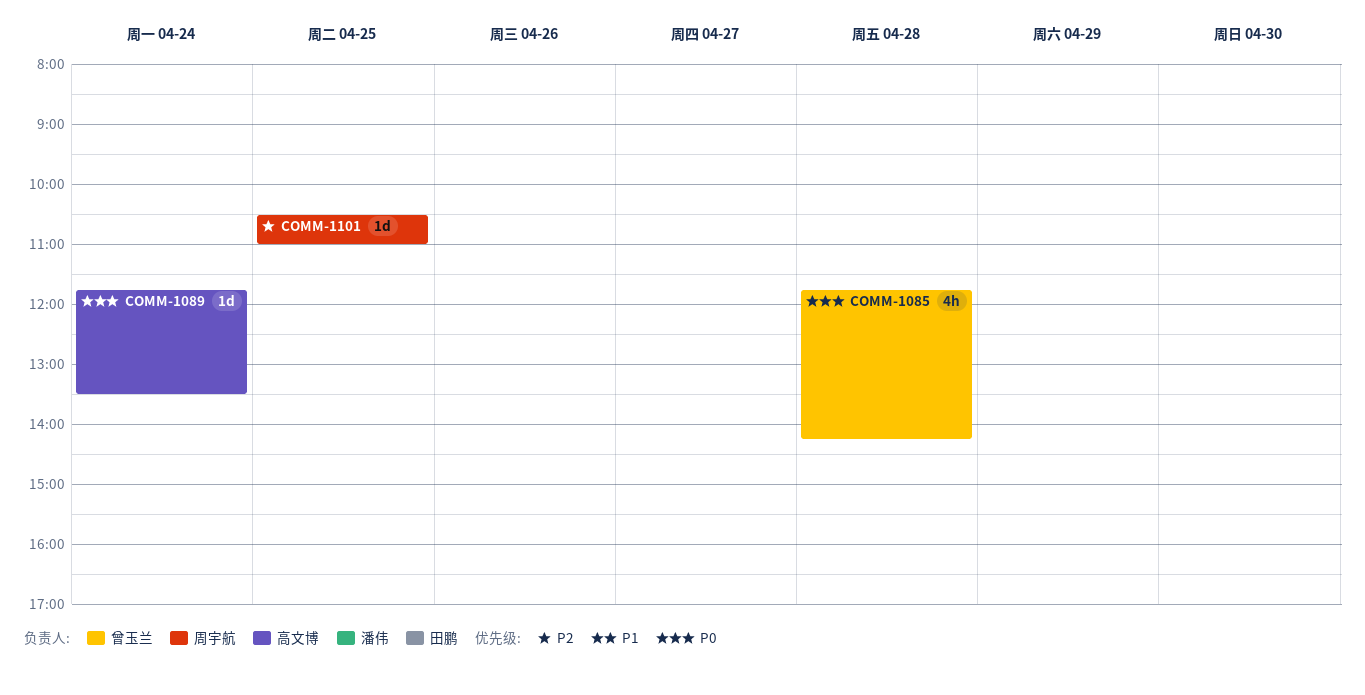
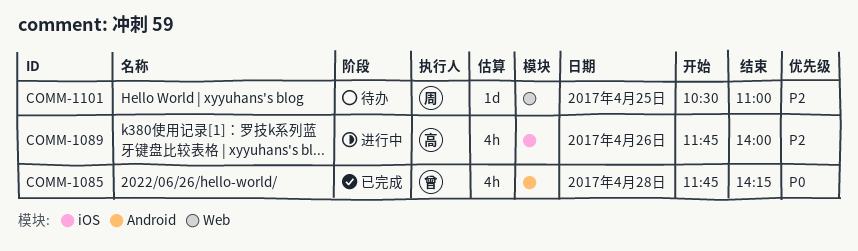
COMM-1089, priority: P0 -> P2
COMM-1089, estimate: 1d -> 4h
COMM-1089, day: Apr 24 -> Apr 26
COMM-1089, ends: 13:30 -> 14:00

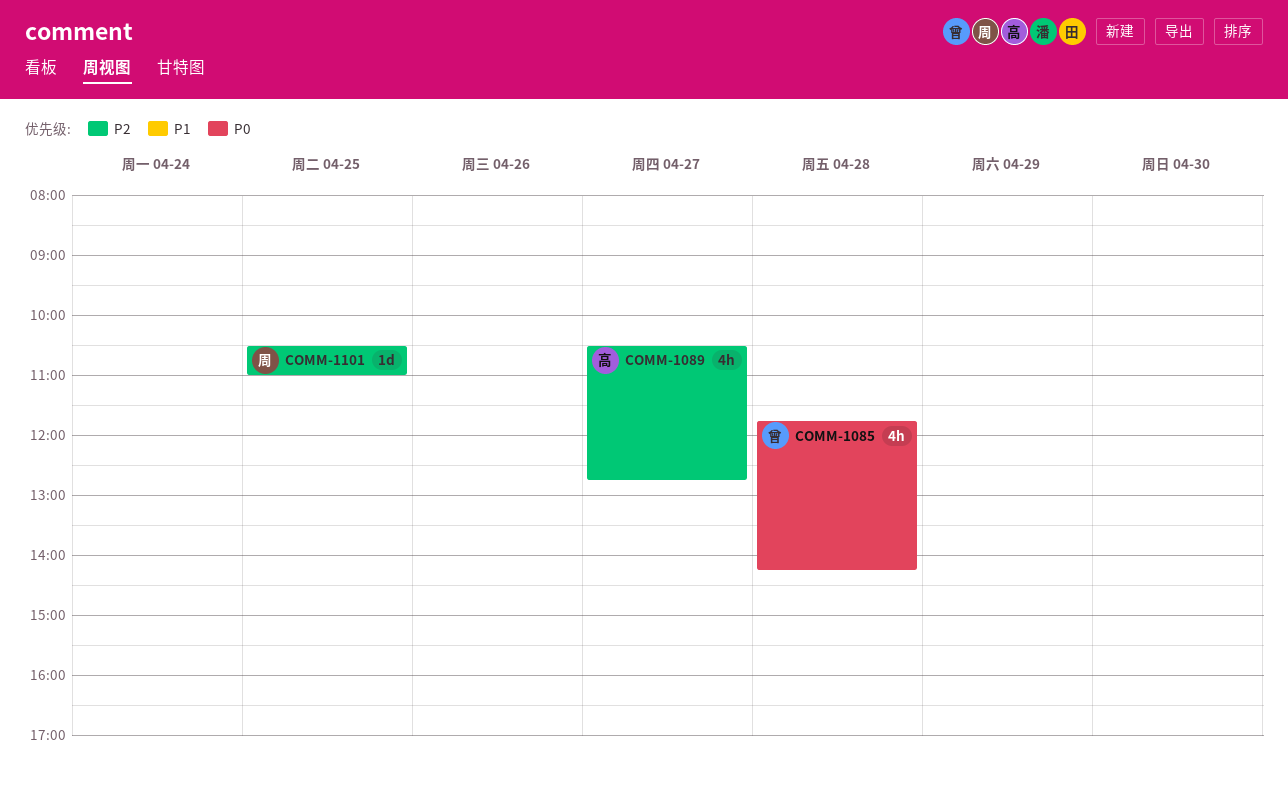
COMM-1089, day: Apr 26 -> Apr 27
COMM-1089, begins: 11:45 -> 10:30
COMM-1089, ends: 14:00 -> 12:45

